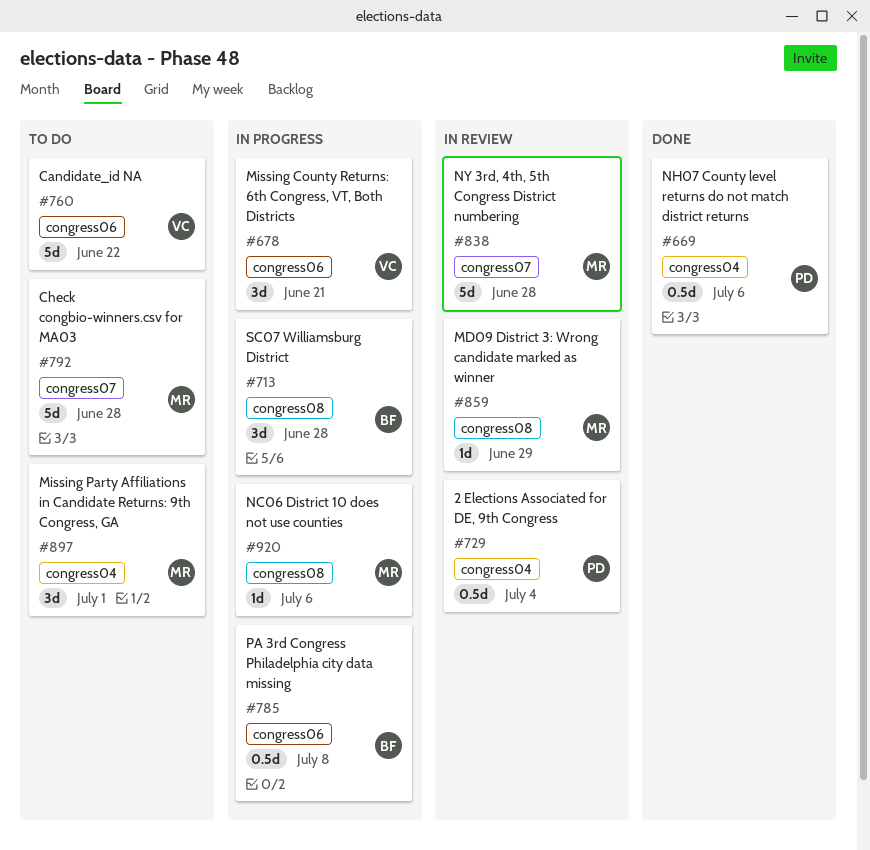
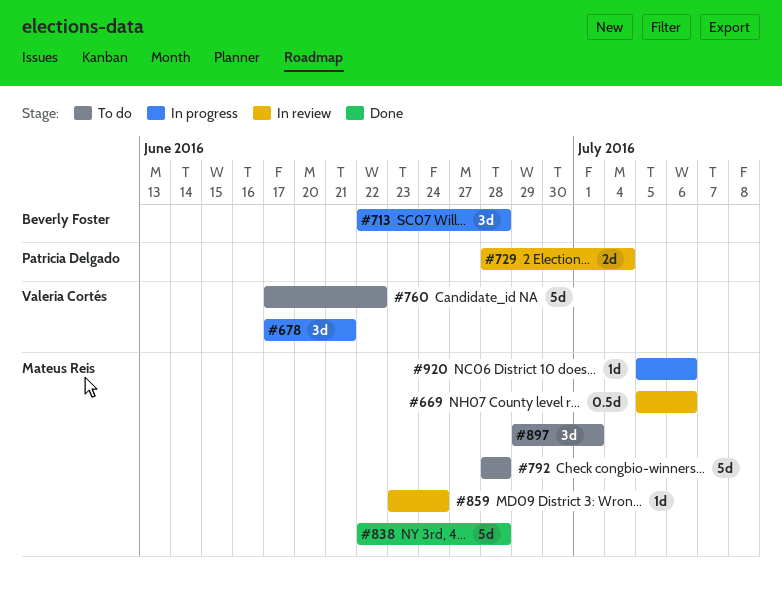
#669, status: Done -> In review
#669, owner: Patricia Delgado -> Mateus Reis
#729, estimate: 0.5d -> 2d
#785: present -> none
#838, status: In review -> Done
#859, due: Jun 29 -> Jun 24

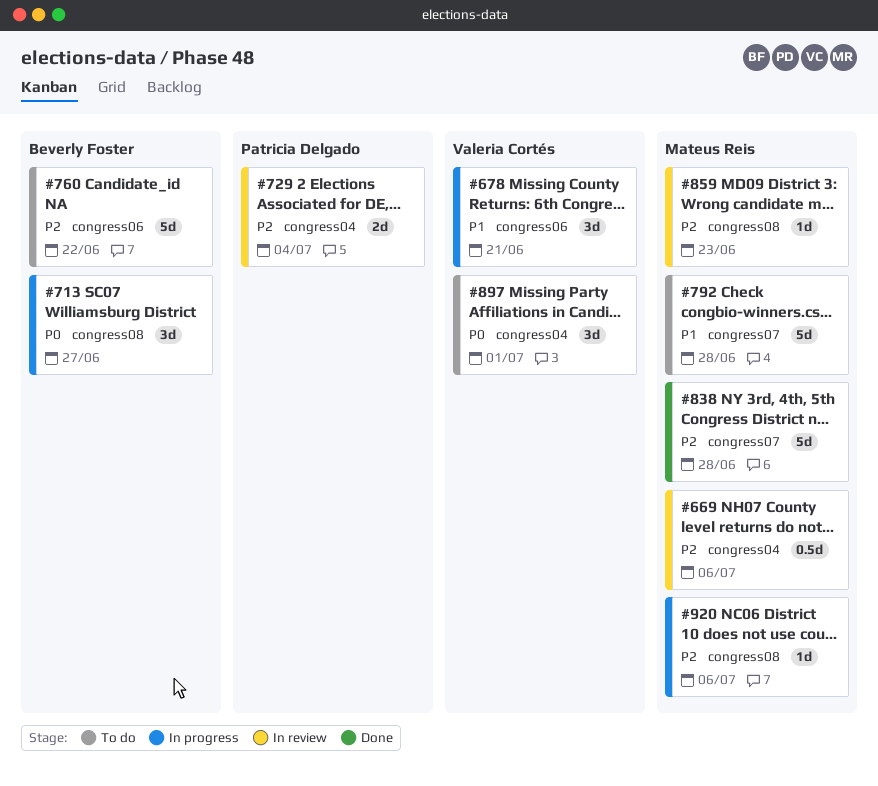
#713, due: Jun 28 -> Jun 27
#760, owner: Valeria Cortés -> Beverly Foster
#859, due: Jun 24 -> Jun 23
#897, owner: Mateus Reis -> Valeria Cortés

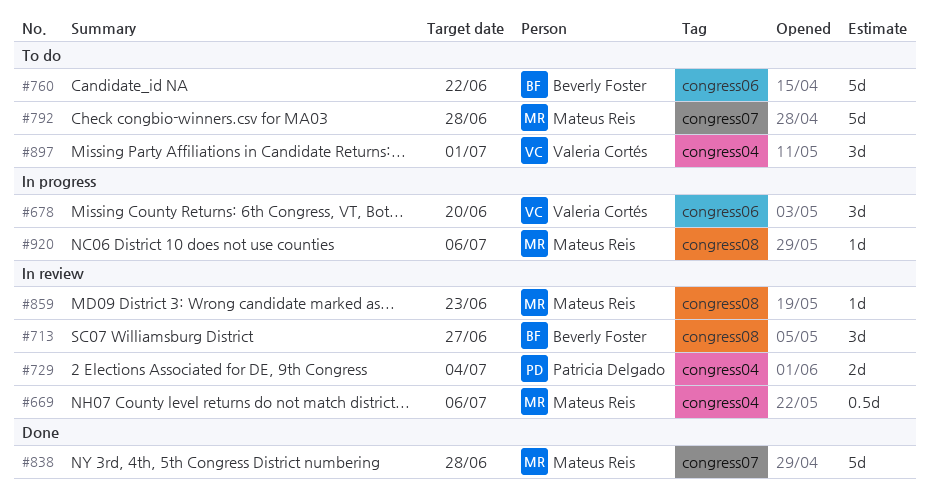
#678, due: Jun 21 -> Jun 20
#713, status: In progress -> In review

